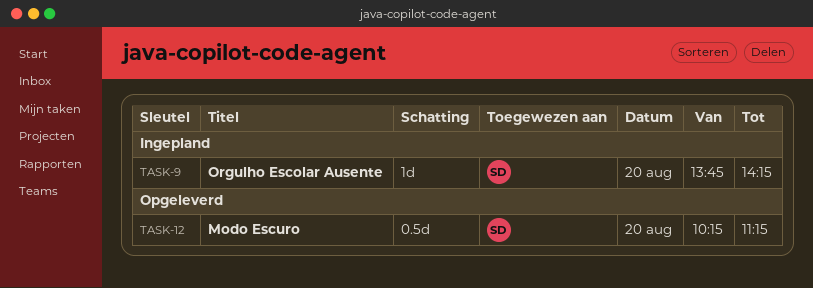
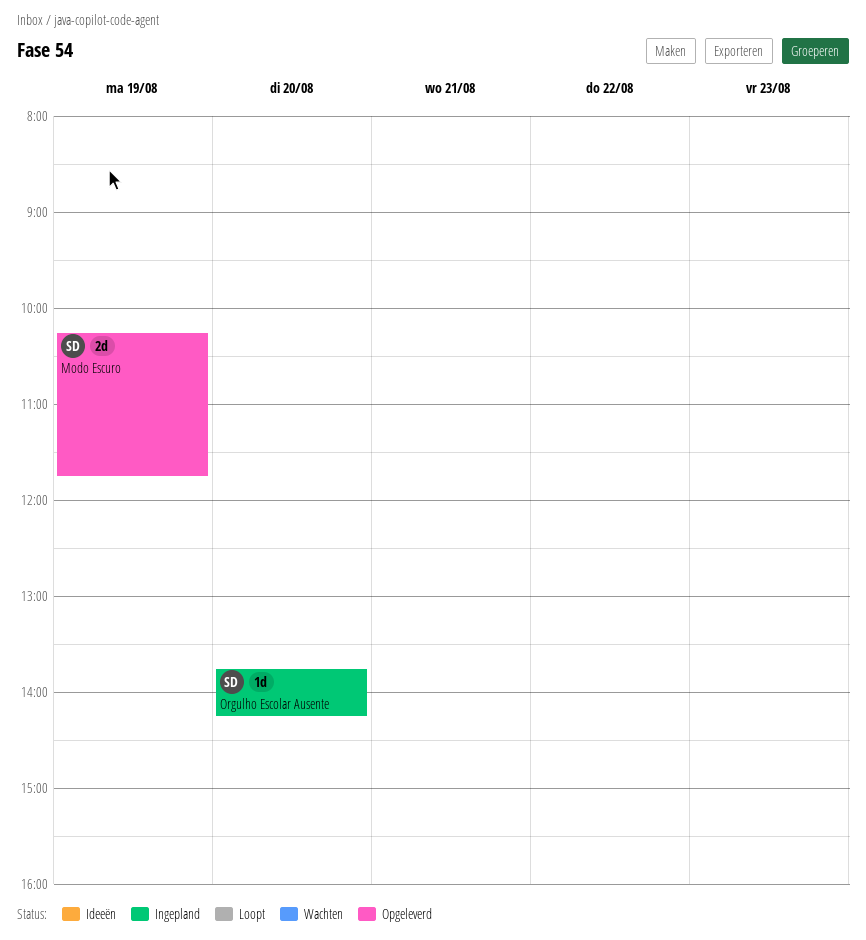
Modo Escuro, estimate: 0.5d -> 2d
Modo Escuro, day: Aug 20 -> Aug 19
Modo Escuro, ends: 11:15 -> 11:45

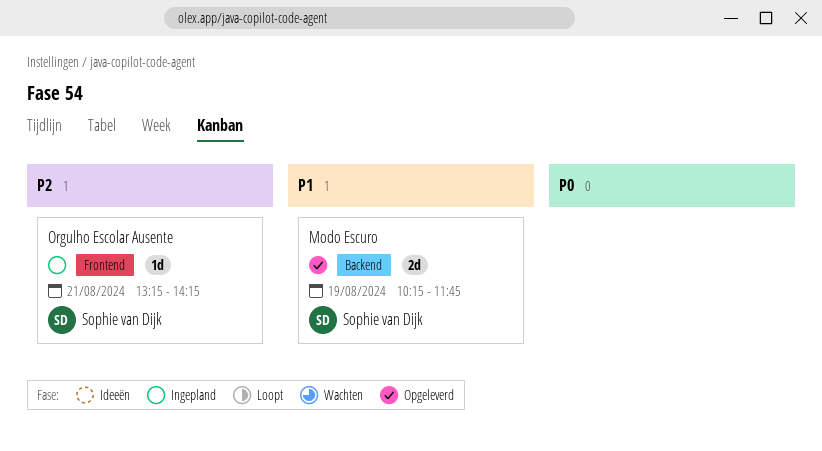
Orgulho Escolar Ausente, day: Aug 20 -> Aug 21
Orgulho Escolar Ausente, begins: 13:45 -> 13:15

